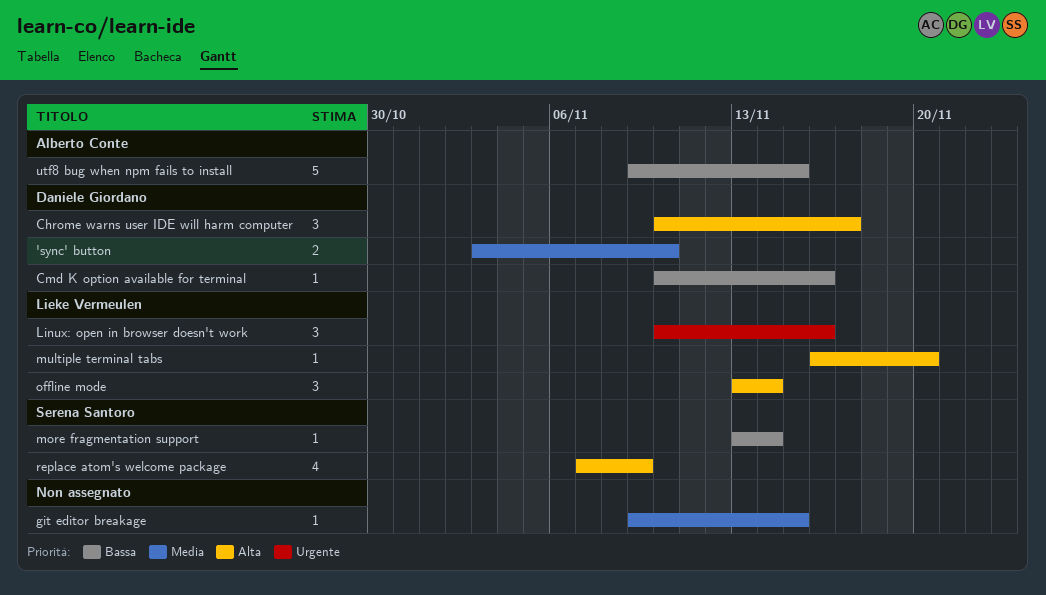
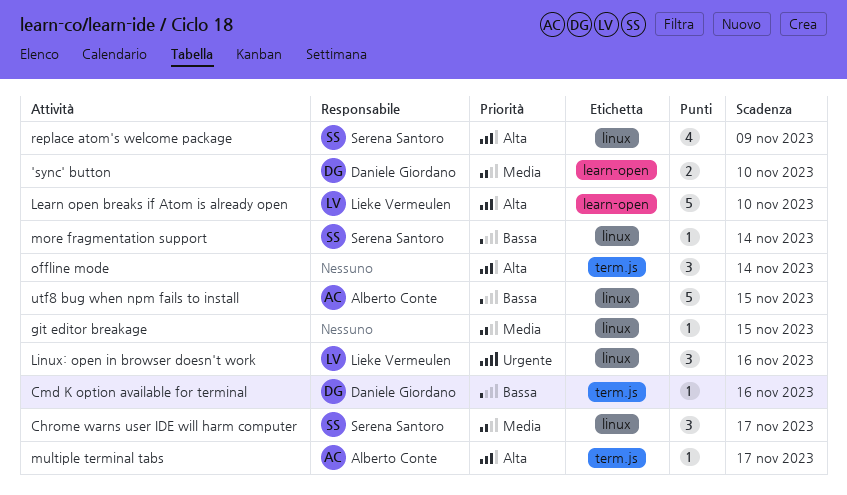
Chrome warns user IDE will harm computer, owner: Daniele Giordano -> Serena Santoro
Chrome warns user IDE will harm computer, priority: Alta -> Media
Learn open breaks if Atom is already open: none -> present
multiple terminal tabs, owner: Lieke Vermeulen -> Alberto Conte
multiple terminal tabs, due: Nov 20 -> Nov 17
offline mode, owner: Lieke Vermeulen -> none

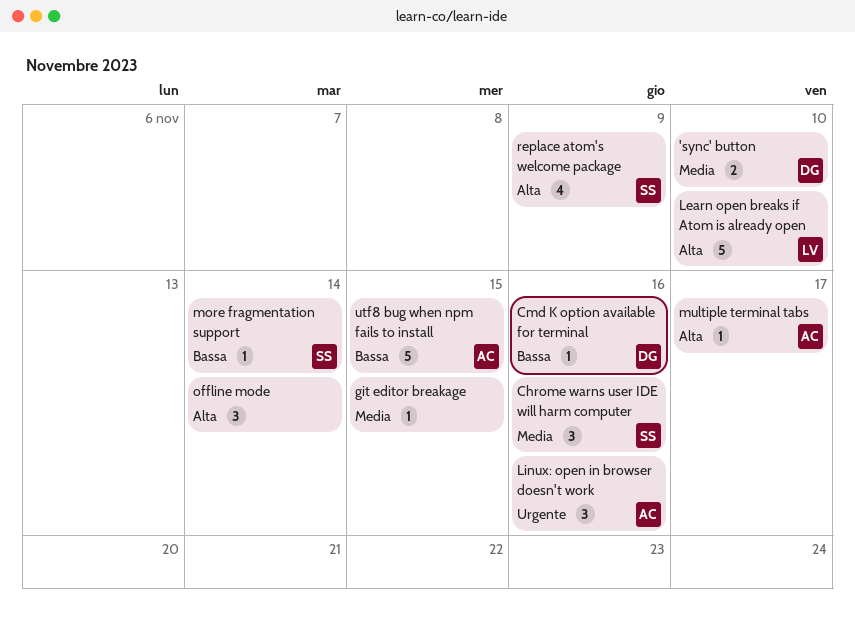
Chrome warns user IDE will harm computer, due: Nov 17 -> Nov 16
Linux: open in browser doesn't work, owner: Lieke Vermeulen -> Alberto Conte

